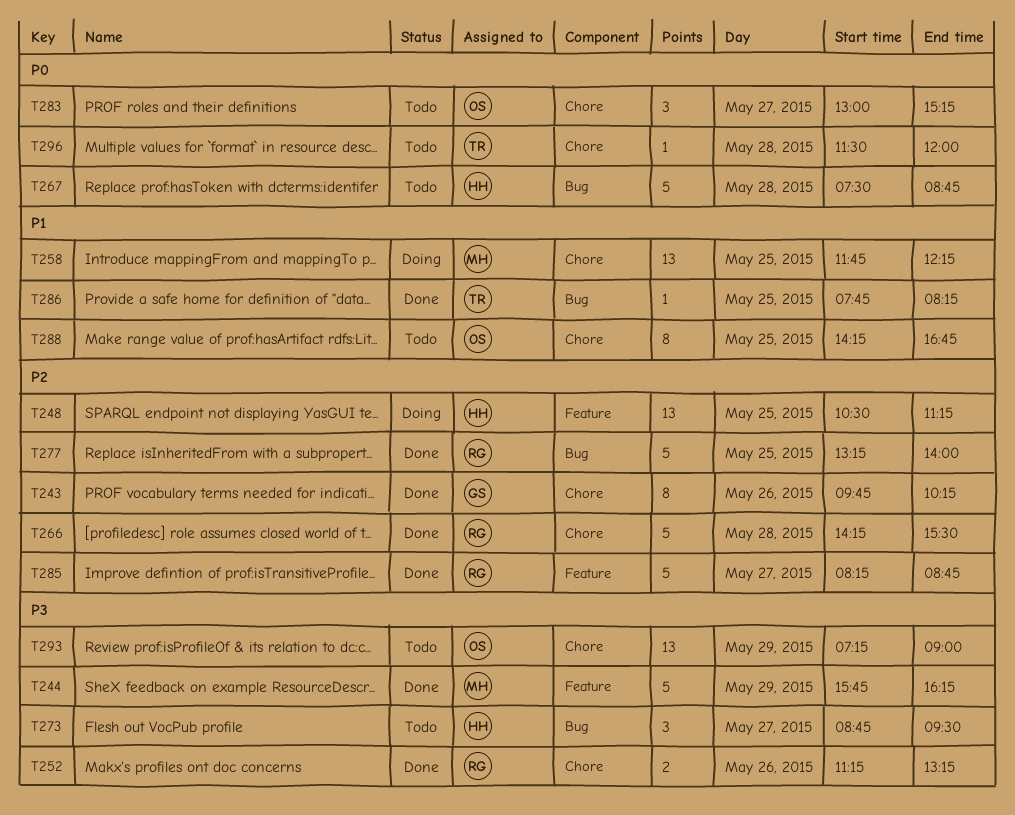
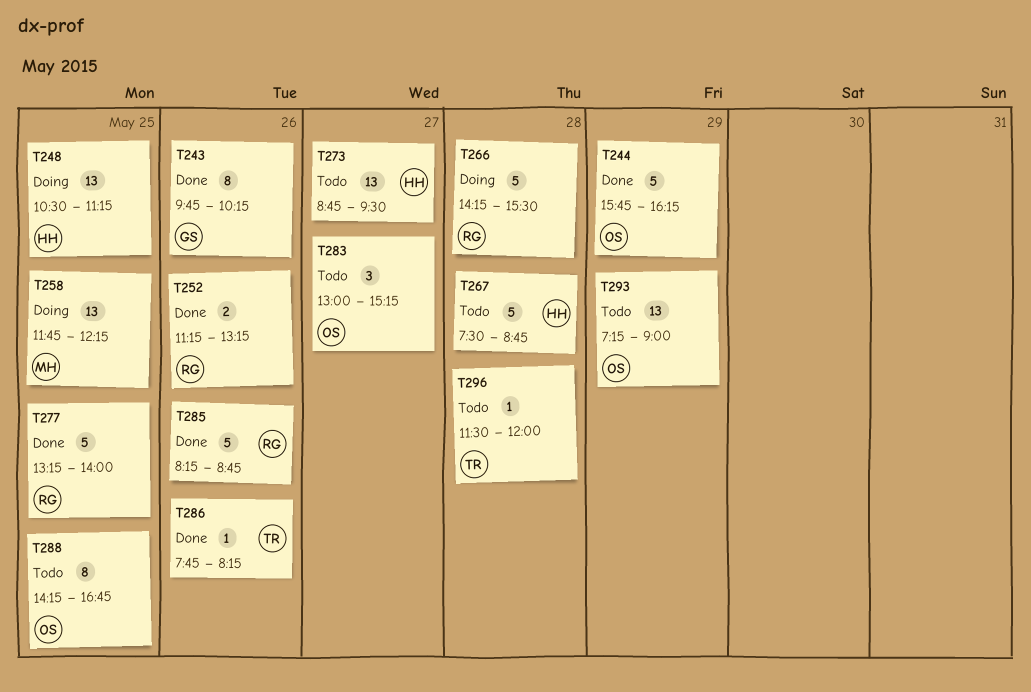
T244, owner: MH -> OS
T266, status: Done -> Doing
T273, estimate: 3 -> 13
T285, day: May 27 -> May 26
T286, day: May 25 -> May 26

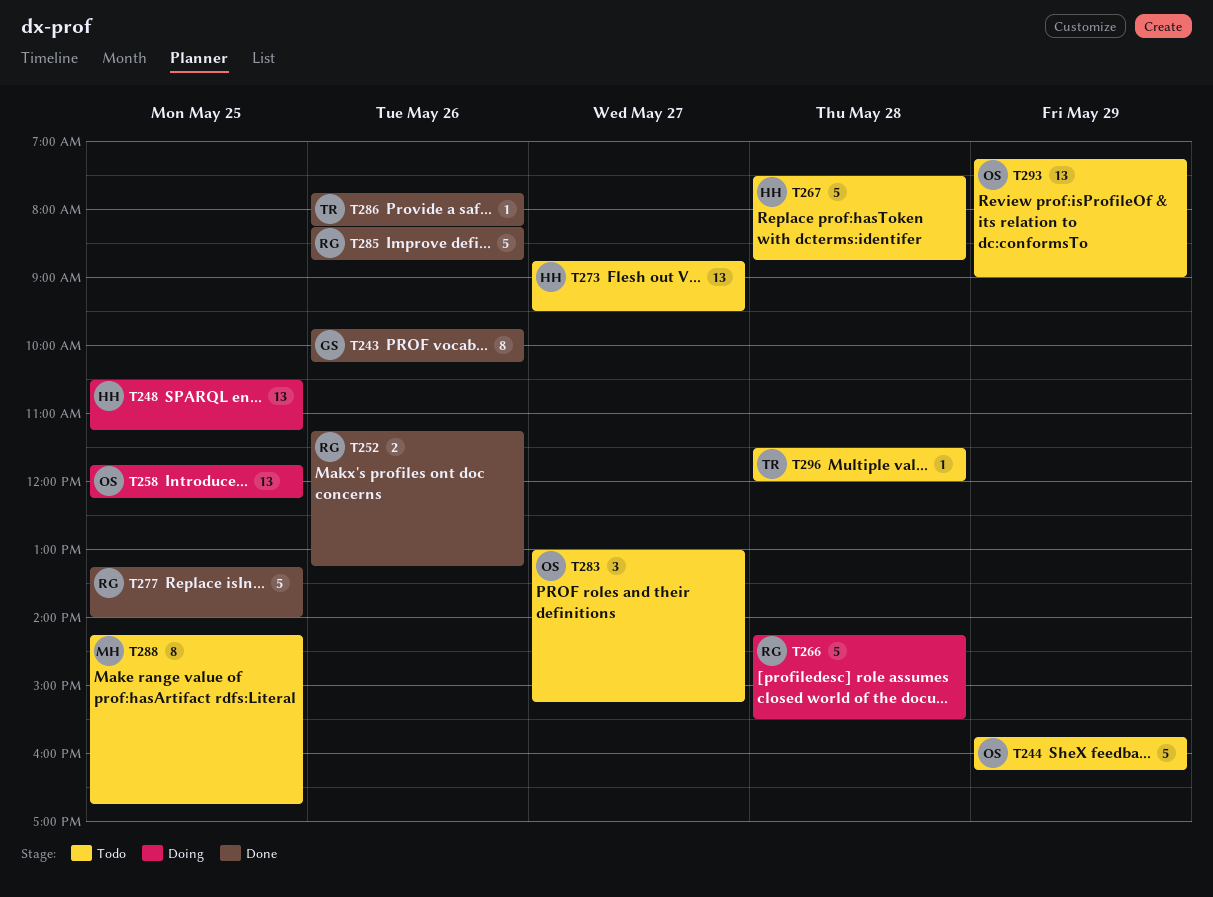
T244, status: Done -> Todo
T258, owner: MH -> OS
T288, owner: OS -> MH

